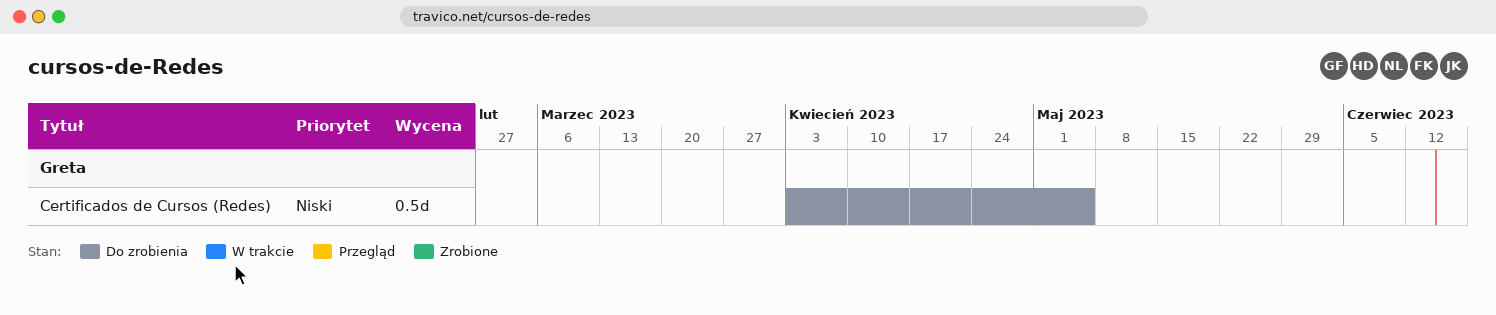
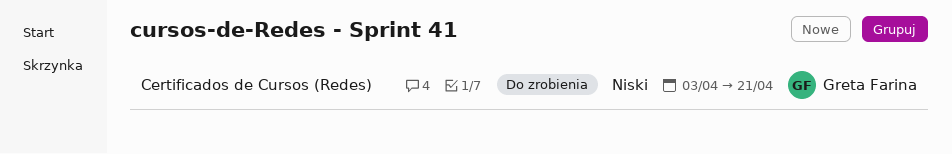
Certificados de Cursos (Redes), due: May 5 -> Apr 21

